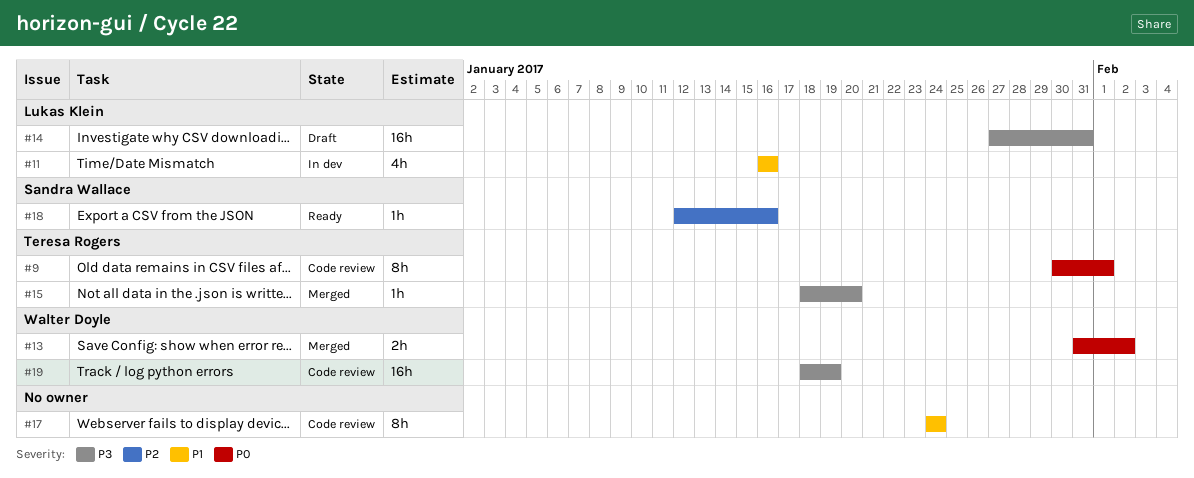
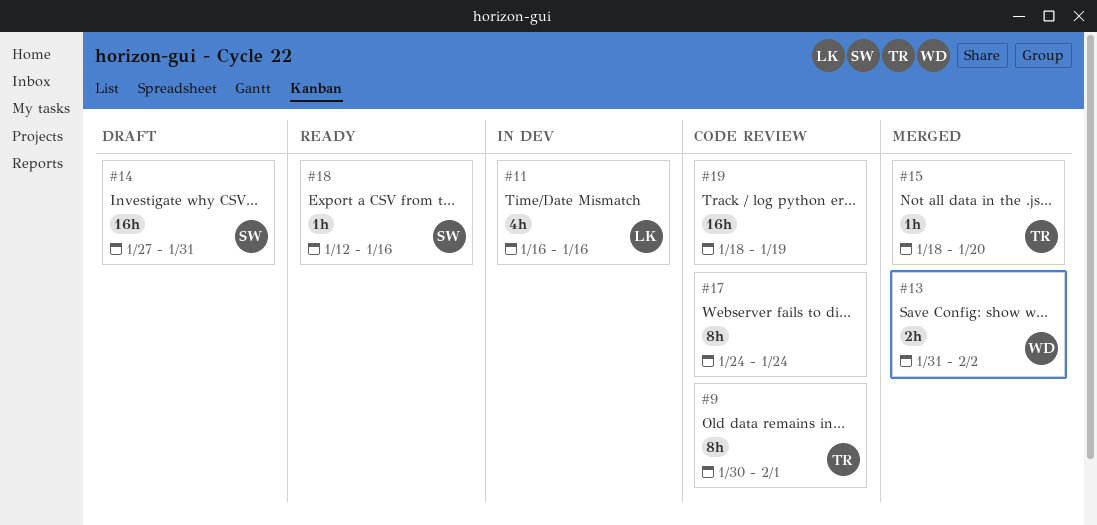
#14, owner: Lukas Klein -> Sandra Wallace
#19, owner: Walter Doyle -> none

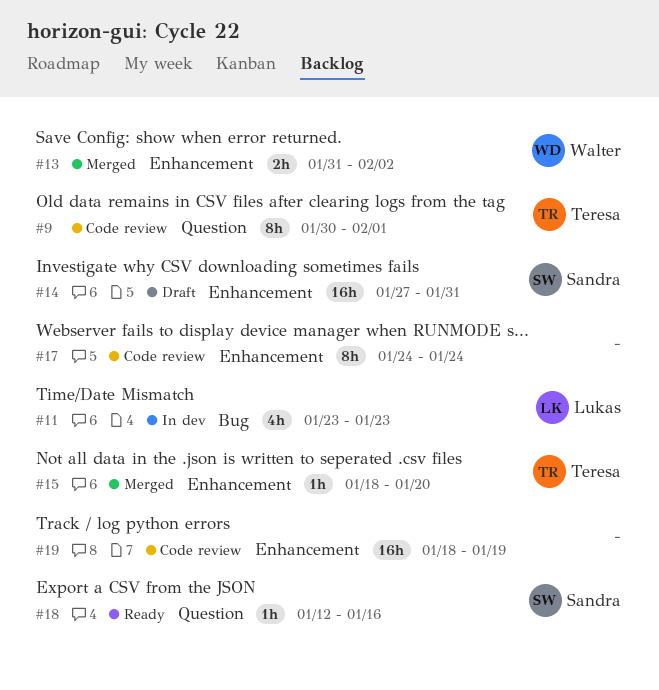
#11, start: Jan 16 -> Jan 23
#11, due: Jan 16 -> Jan 23

